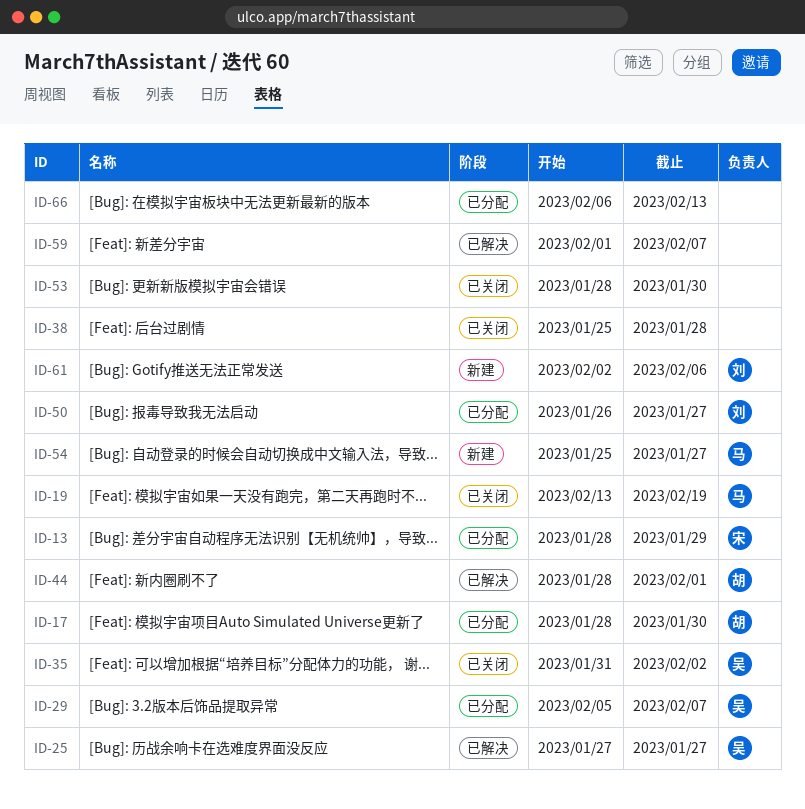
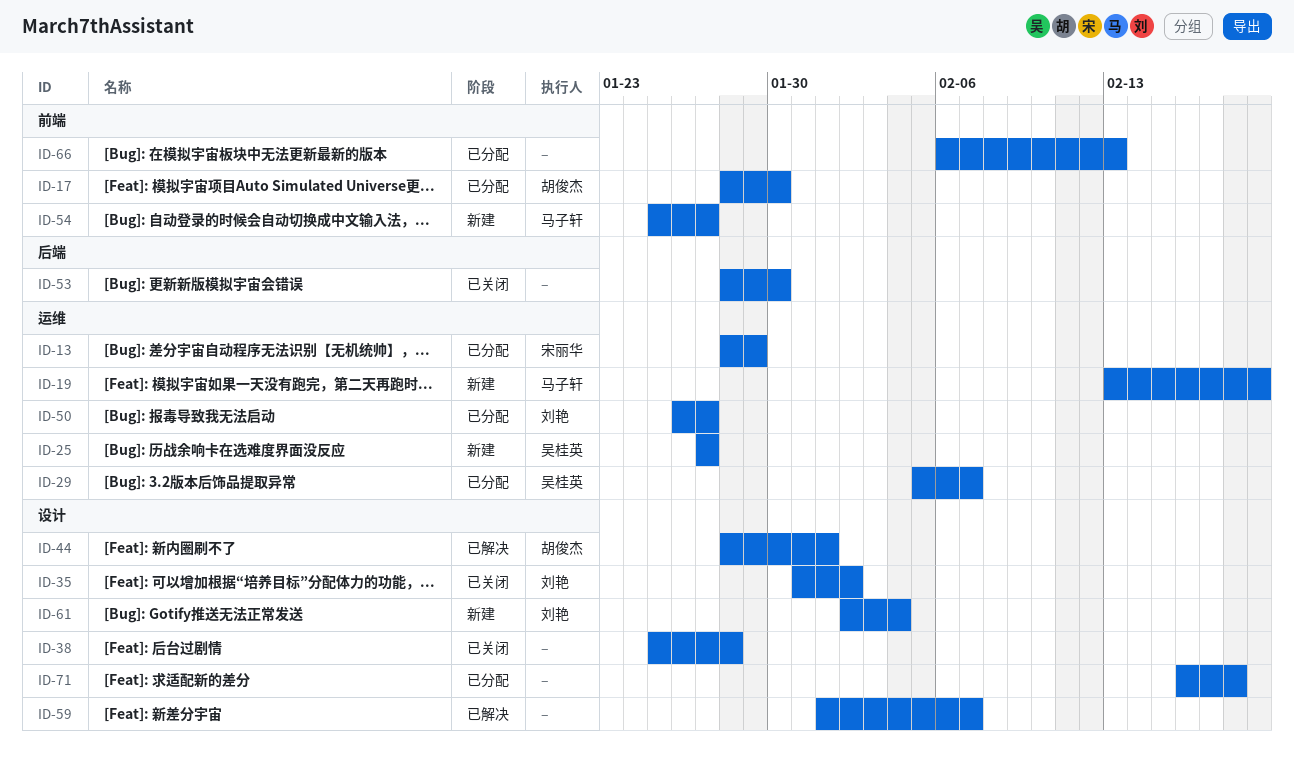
ID-19, status: 已关闭 -> 新建
ID-25, status: 已解决 -> 新建
ID-35, owner: 吴桂英 -> 刘艳
ID-61, due: Feb 6 -> Feb 4
ID-71: none -> present

